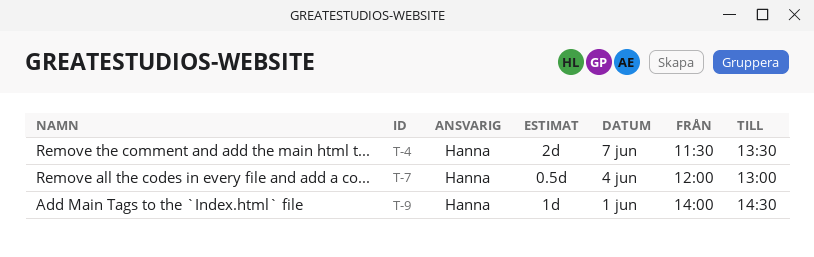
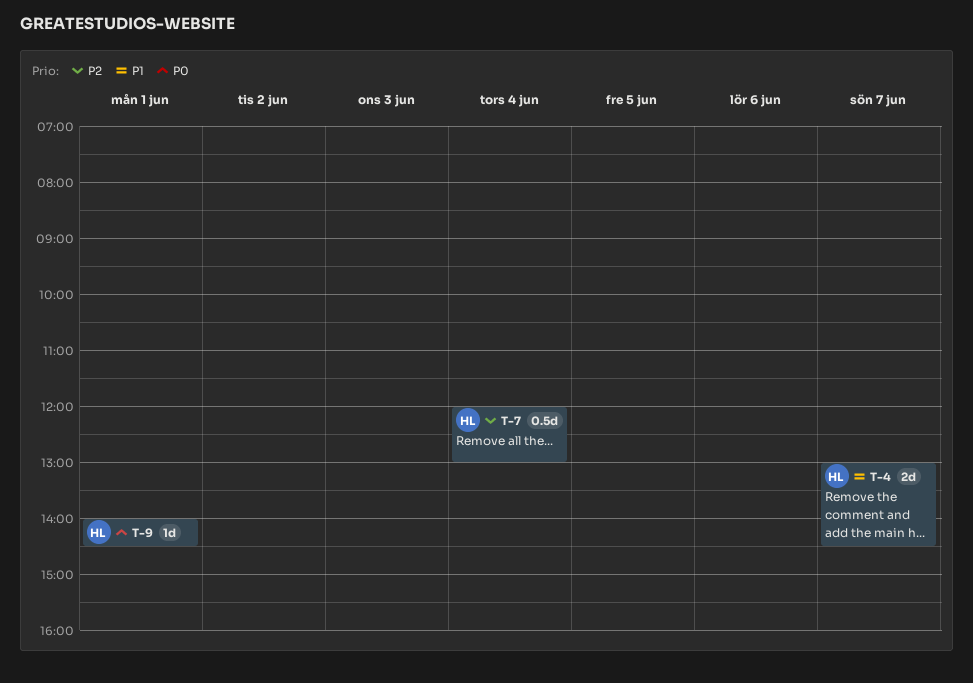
T-4, begins: 11:30 -> 13:00
T-4, ends: 13:30 -> 14:30

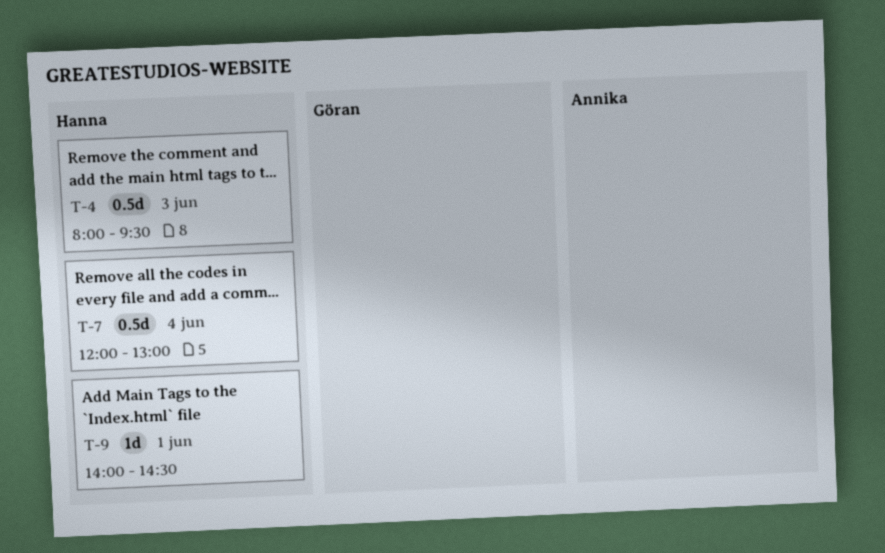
T-4, estimate: 2d -> 0.5d
T-4, day: Jun 7 -> Jun 3
T-4, begins: 13:00 -> 08:00
T-4, ends: 14:30 -> 09:30

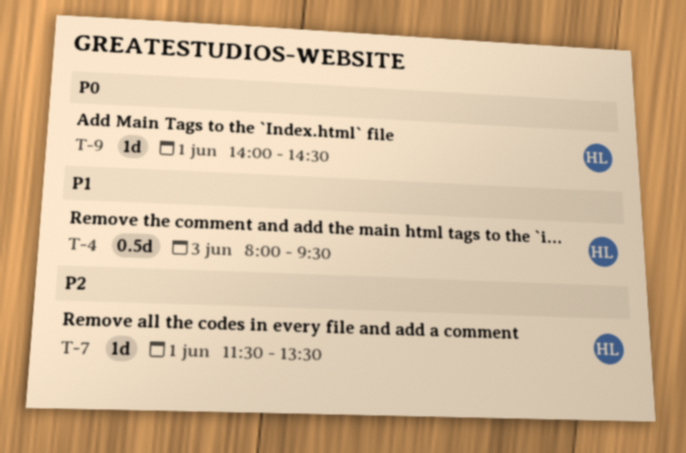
T-7, estimate: 0.5d -> 1d
T-7, day: Jun 4 -> Jun 1
T-7, begins: 12:00 -> 11:30
T-7, ends: 13:00 -> 13:30

